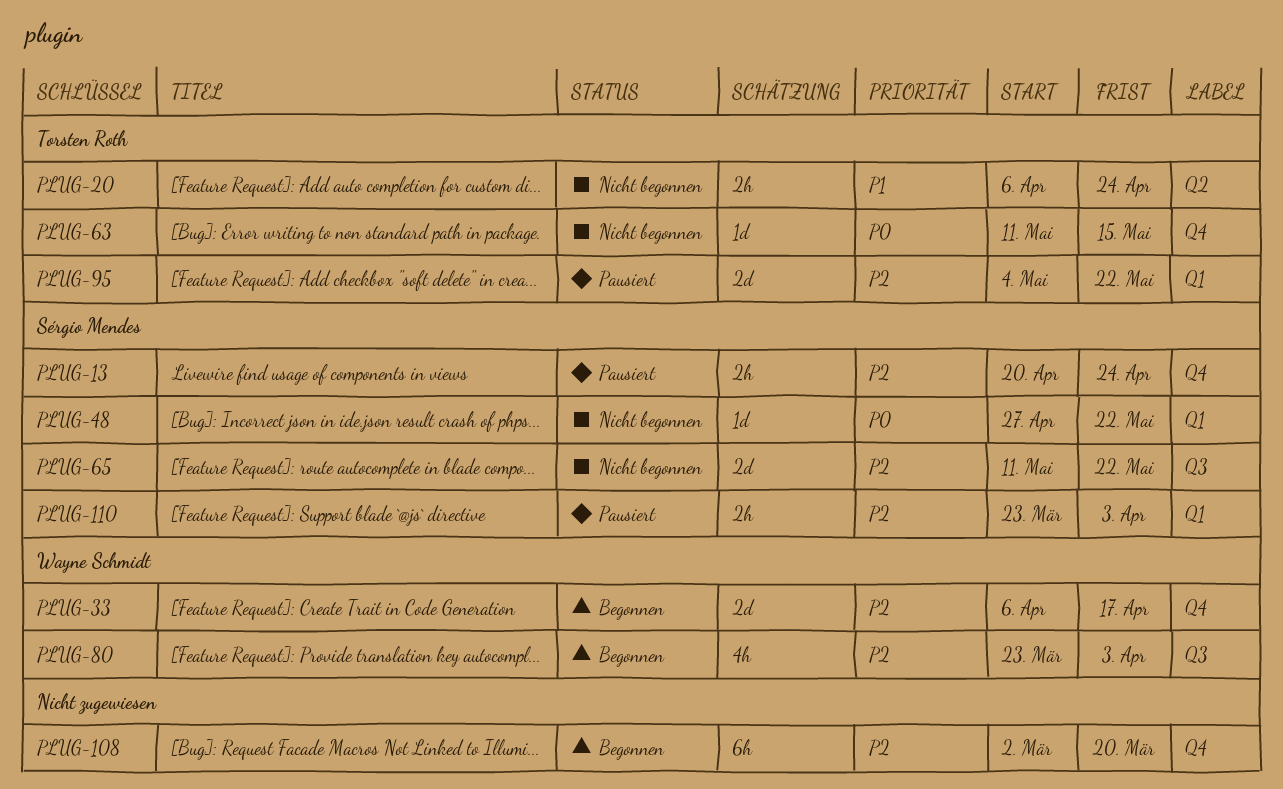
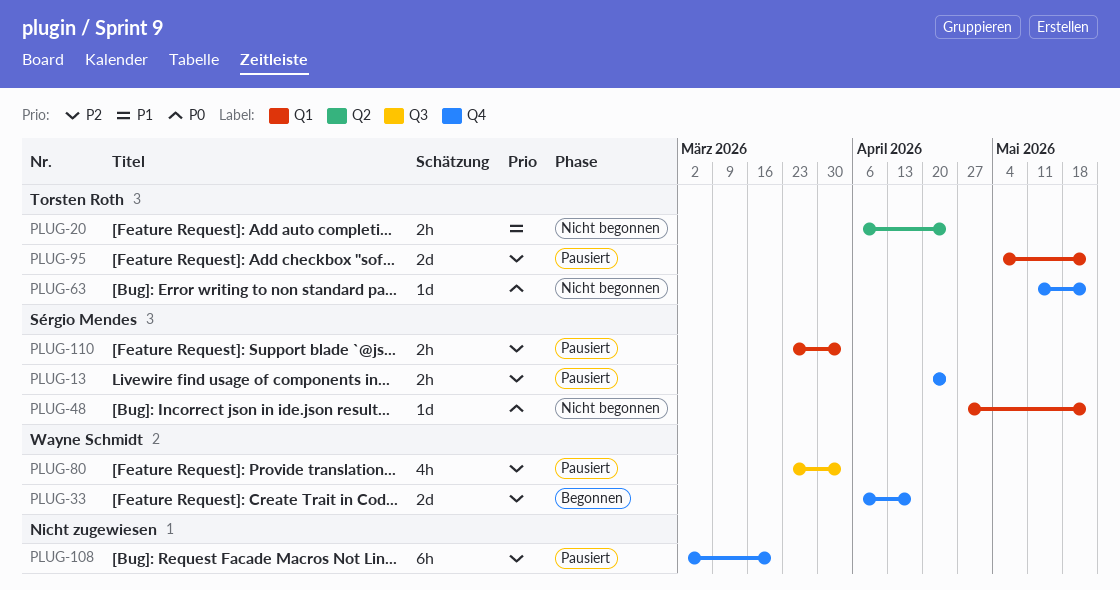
PLUG-63, due: May 15 -> May 22
PLUG-65: present -> none
PLUG-80, status: Begonnen -> Pausiert
PLUG-108, status: Begonnen -> Pausiert

